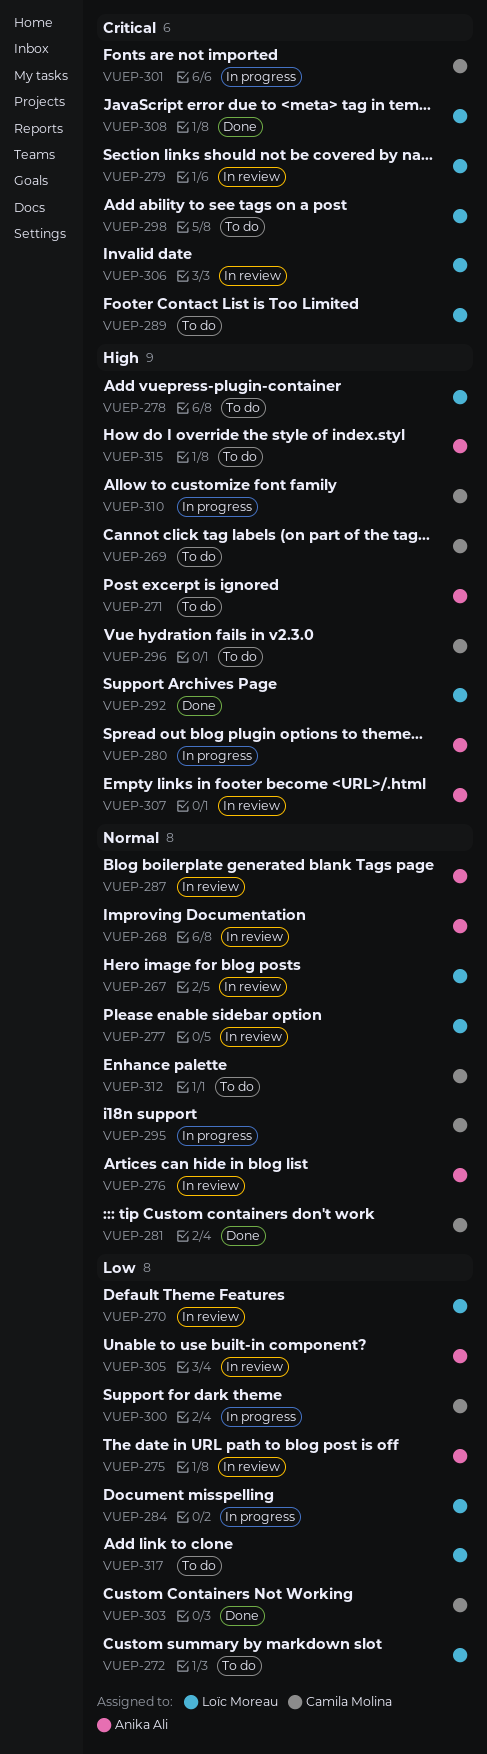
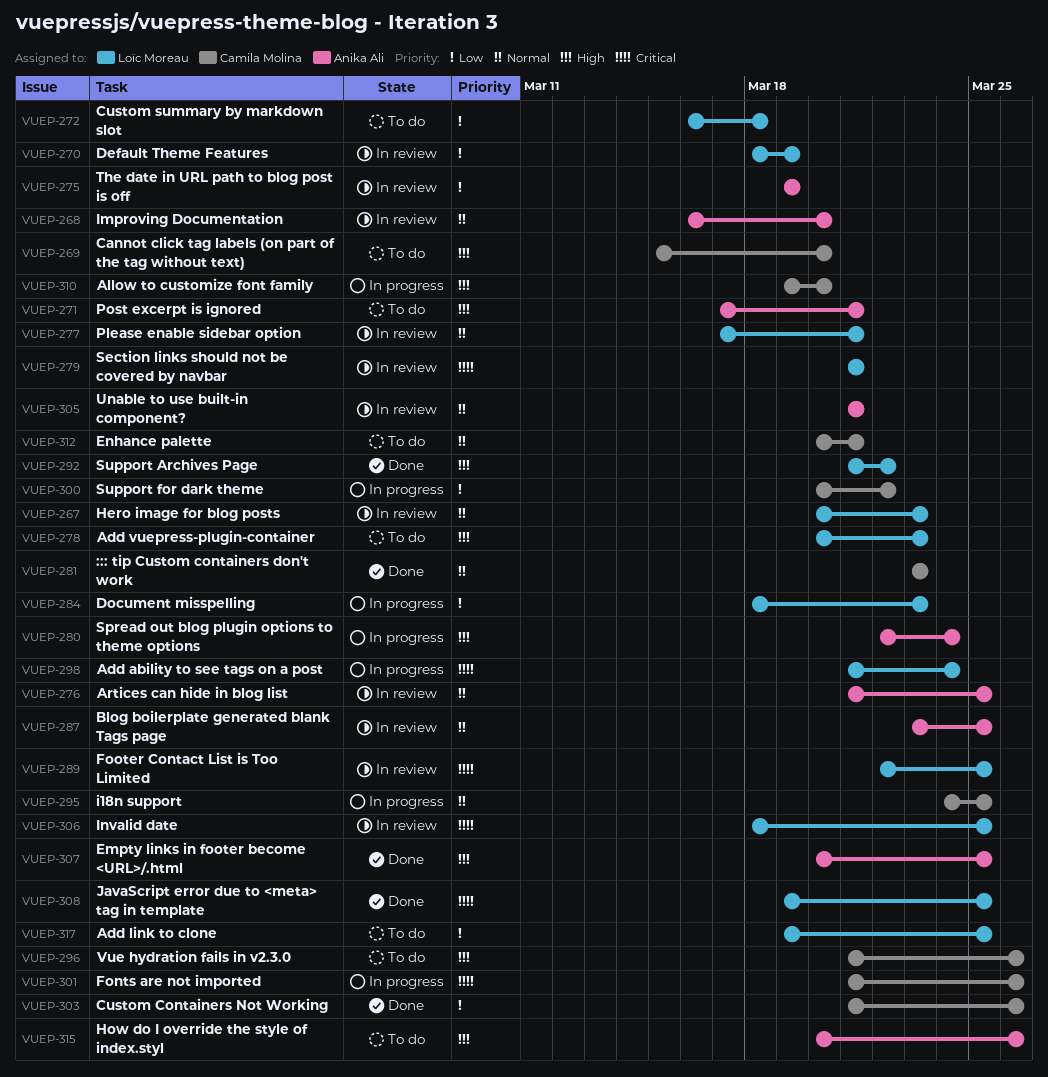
VUEP-289, status: To do -> In review
VUEP-298, status: To do -> In progress
VUEP-305, priority: Low -> Normal
VUEP-307, status: In review -> Done

